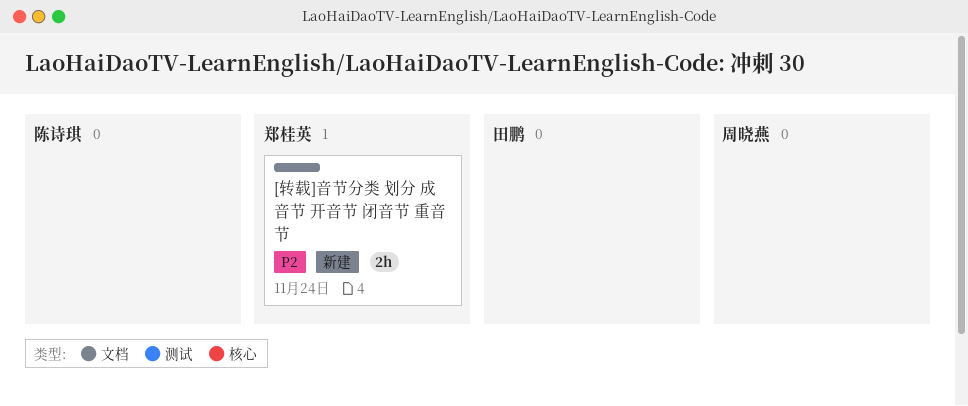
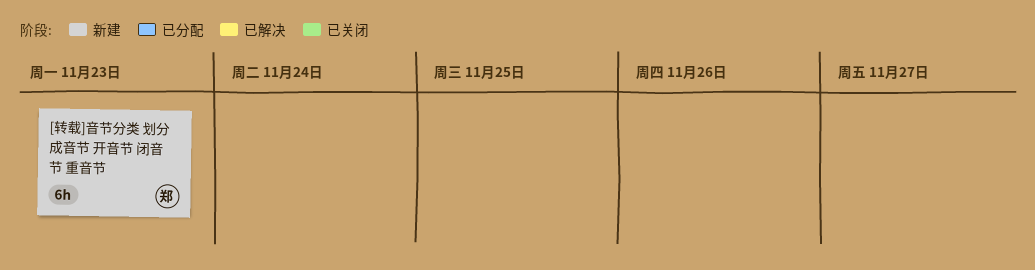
[转载]音节分类 划分 成音节 开音节 闭音节 重音节, estimate: 2h -> 6h
[转载]音节分类 划分 成音节 开音节 闭音节 重音节, due: Nov 24 -> Nov 23

